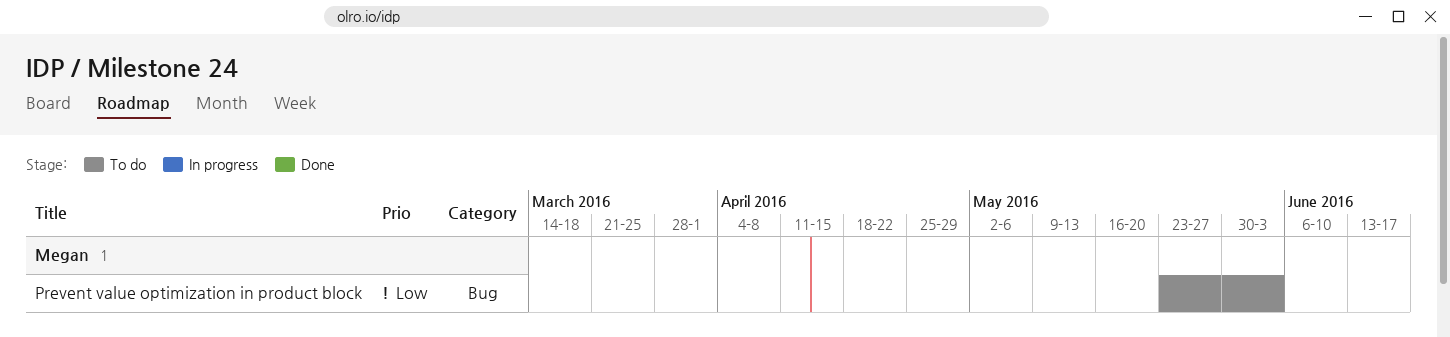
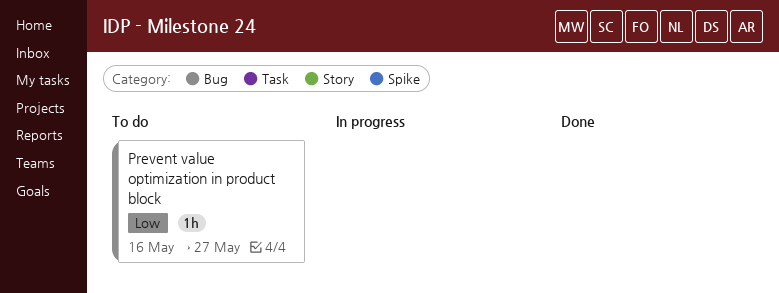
Prevent value optimization in product block, start: May 23 -> May 16
Prevent value optimization in product block, due: Jun 3 -> May 27

